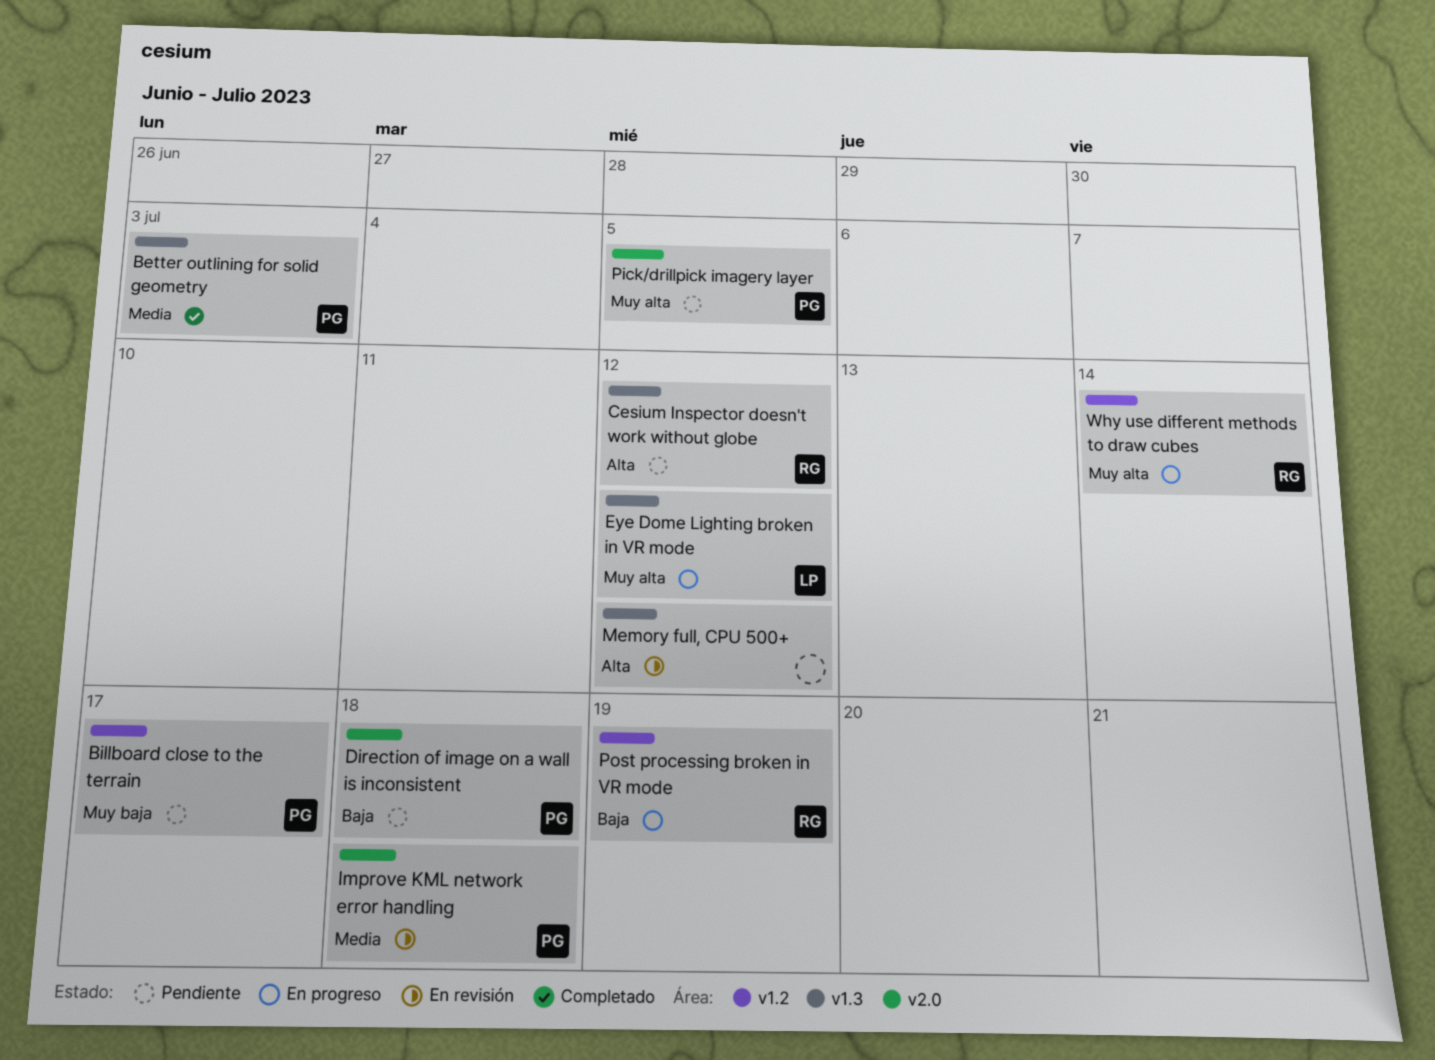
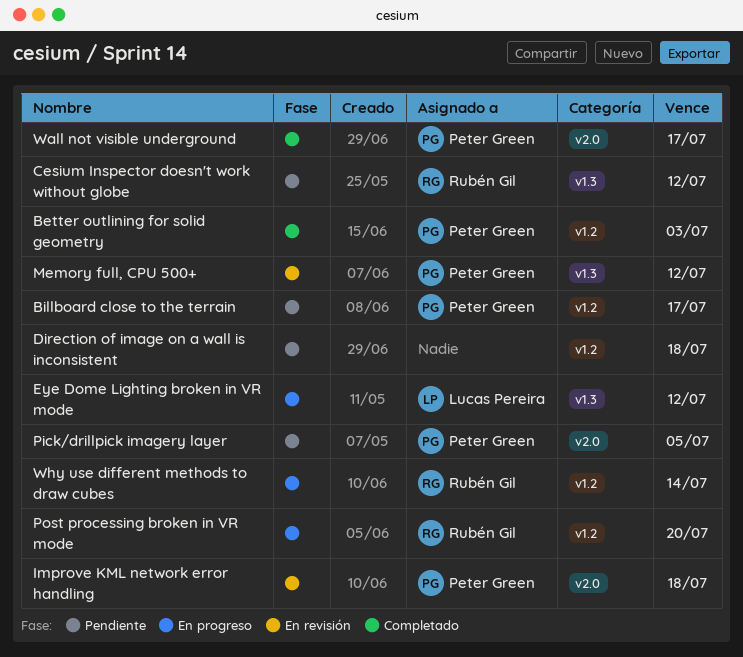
Better outlining for solid geometry, label: v1.3 -> v1.2
Direction of image on a wall is inconsistent, owner: Peter Green -> none
Direction of image on a wall is inconsistent, label: v2.0 -> v1.2
Memory full, CPU 500+, owner: none -> Peter Green
Post processing broken in VR mode, due: Jul 19 -> Jul 20
Wall not visible underground: none -> present

